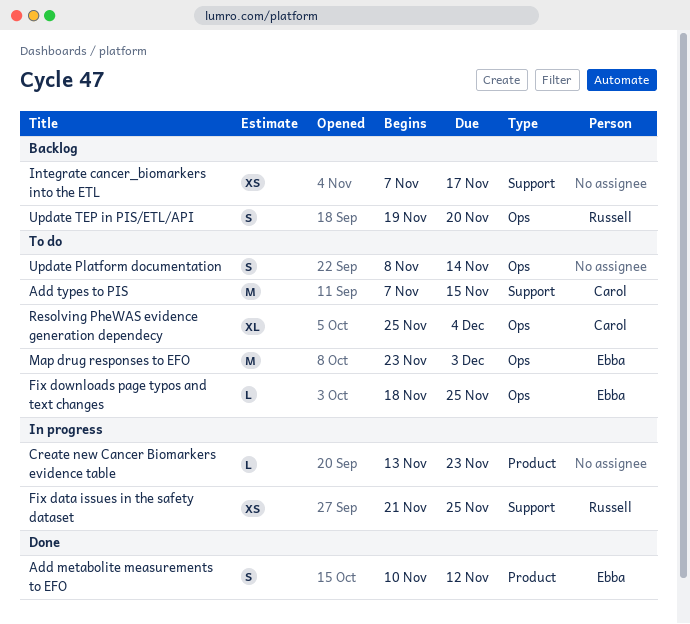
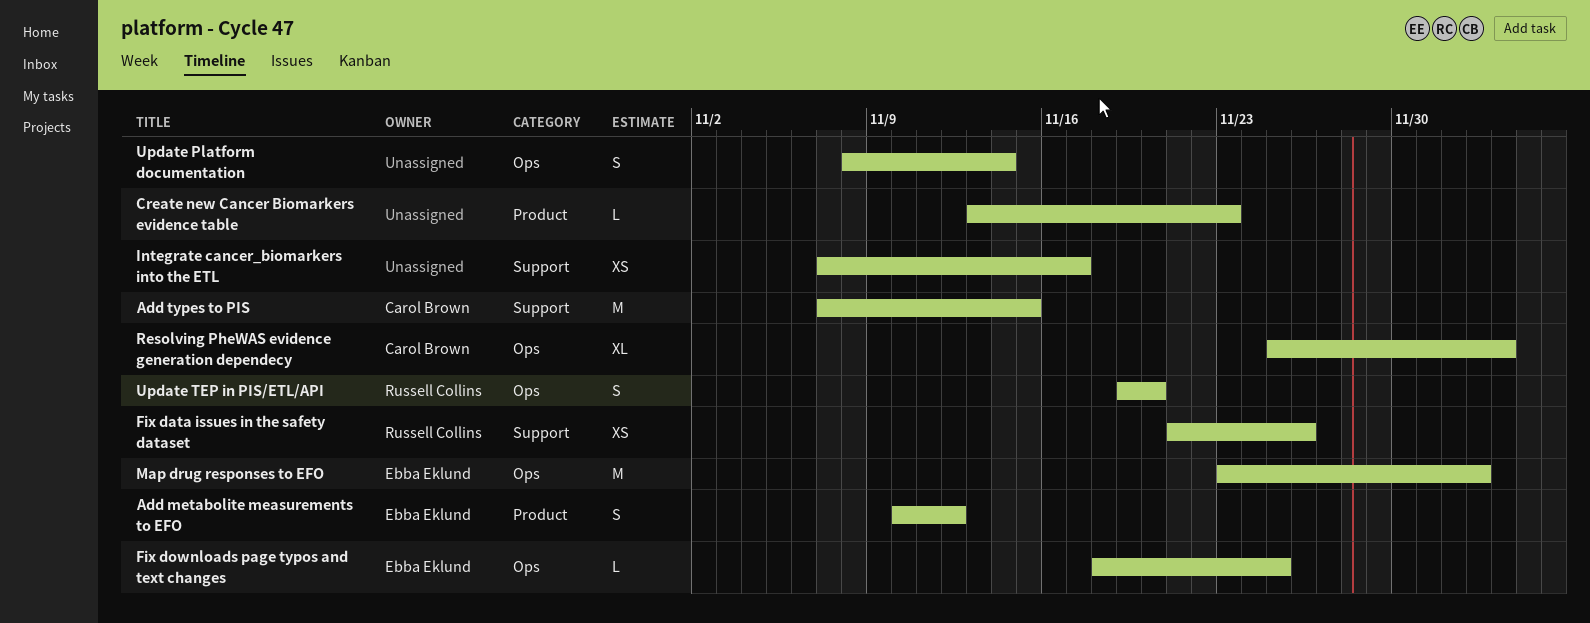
Fix data issues in the safety dataset, due: Nov 25 -> Nov 26

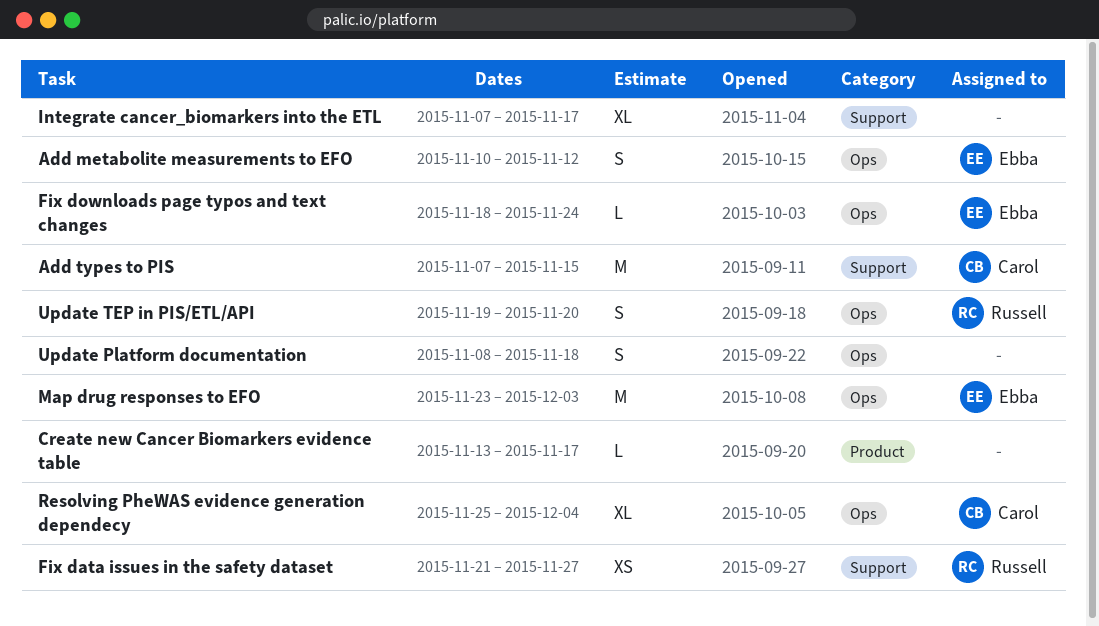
Add metabolite measurements to EFO, label: Product -> Ops
Create new Cancer Biomarkers evidence table, due: Nov 23 -> Nov 17
Fix data issues in the safety dataset, due: Nov 26 -> Nov 27
Fix downloads page typos and text changes, due: Nov 25 -> Nov 24
Integrate cancer_biomarkers into the ETL, estimate: XS -> XL
Update Platform documentation, due: Nov 14 -> Nov 18

